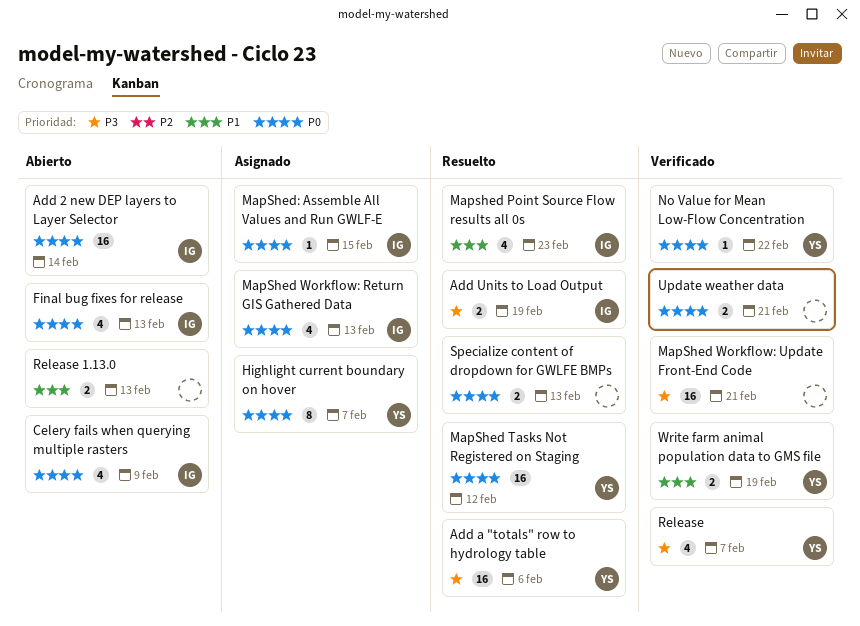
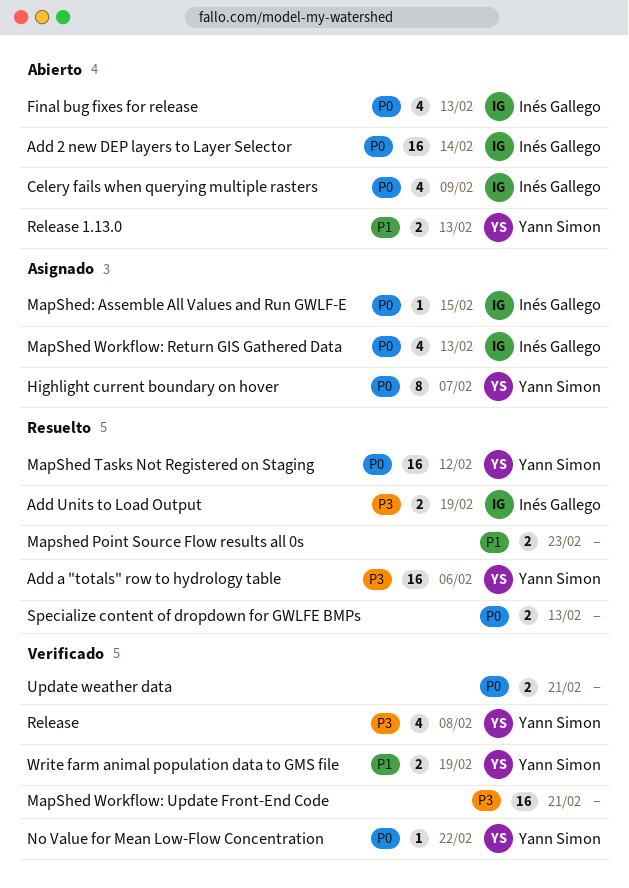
Mapshed Point Source Flow results all 0s, owner: Inés Gallego -> none
Mapshed Point Source Flow results all 0s, estimate: 4 -> 2
Release, due: Feb 7 -> Feb 8
Release 1.13.0, owner: none -> Yann Simon

